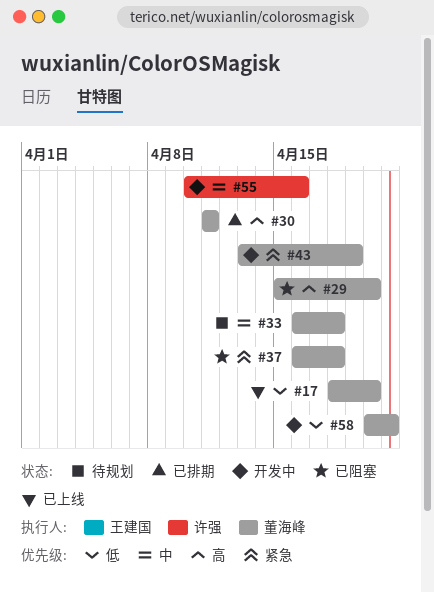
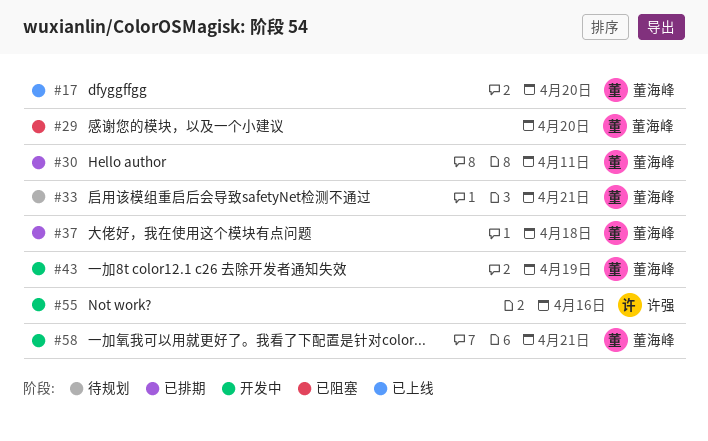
#33, due: Apr 18 -> Apr 21
#37, status: 已阻塞 -> 已排期

